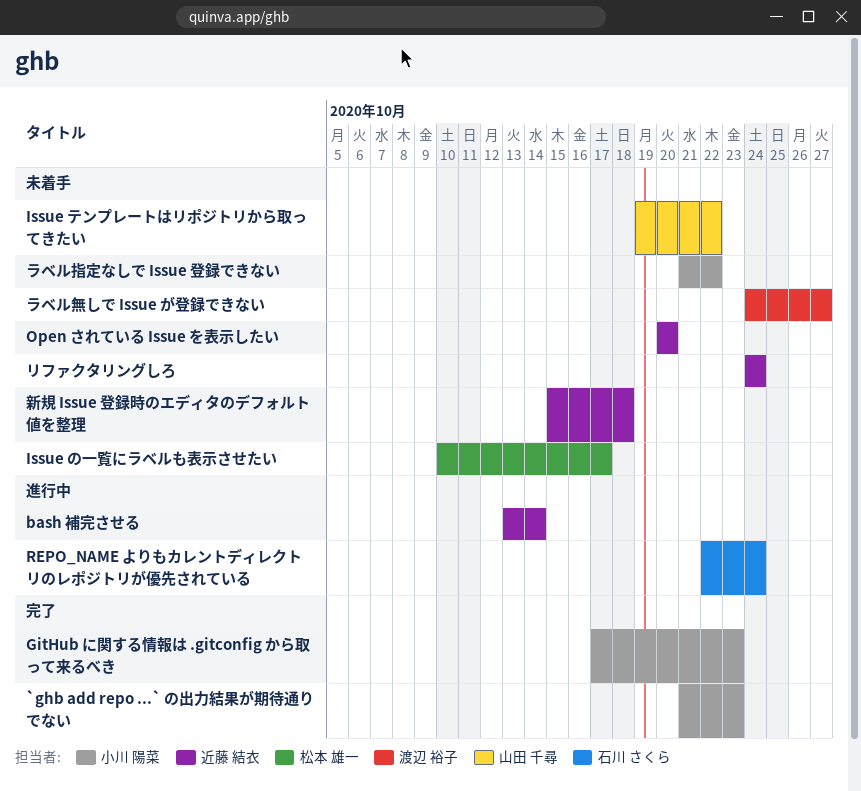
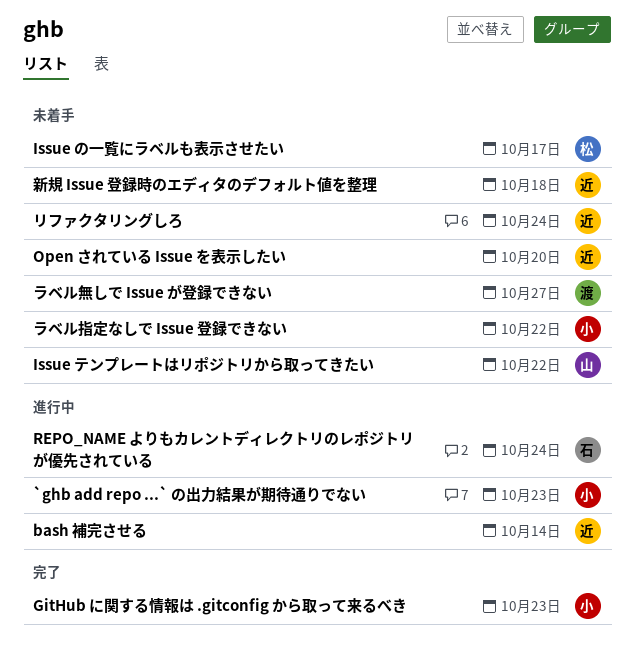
`ghb add repo ...` の出力結果が期待通りでない, status: 完了 -> 進行中

